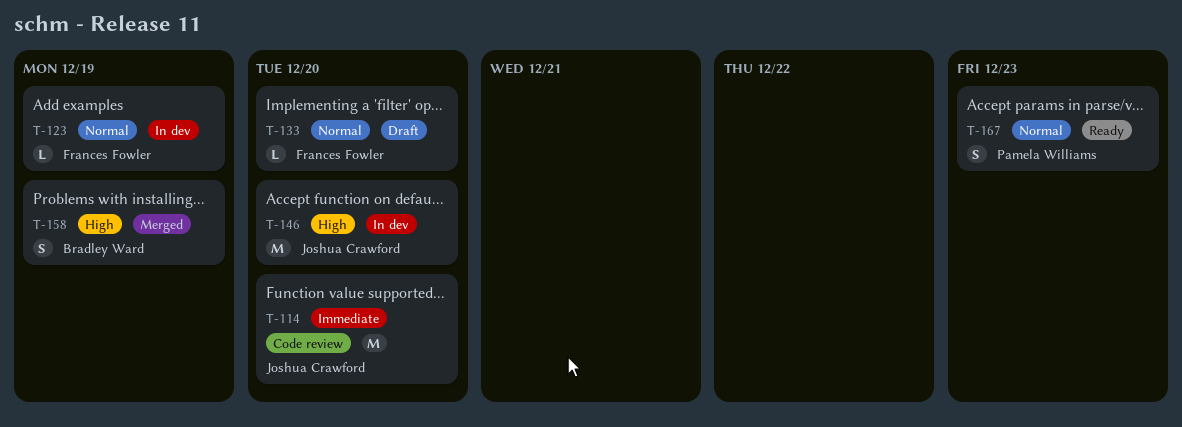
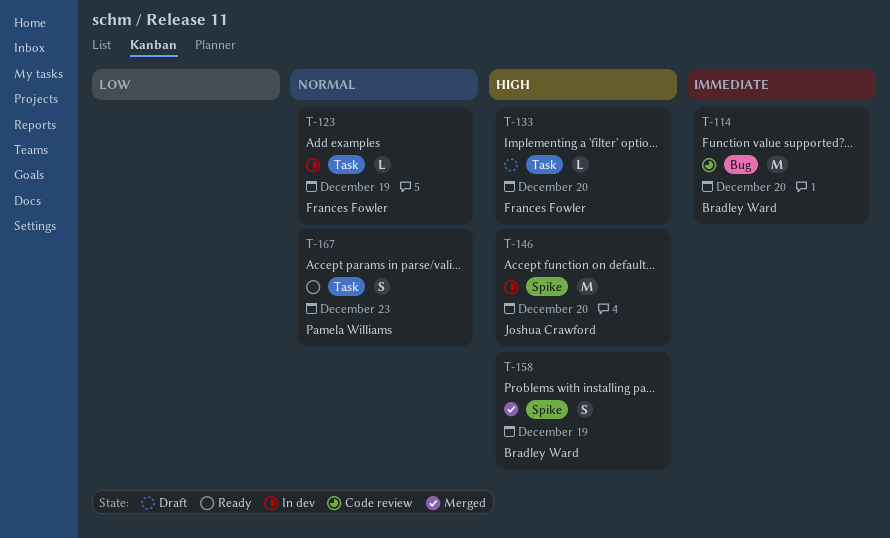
T-114, owner: Joshua Crawford -> Bradley Ward
T-133, priority: Normal -> High

